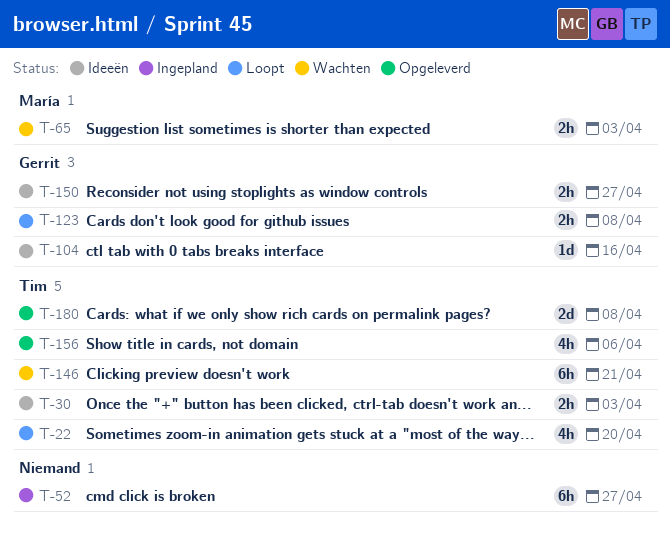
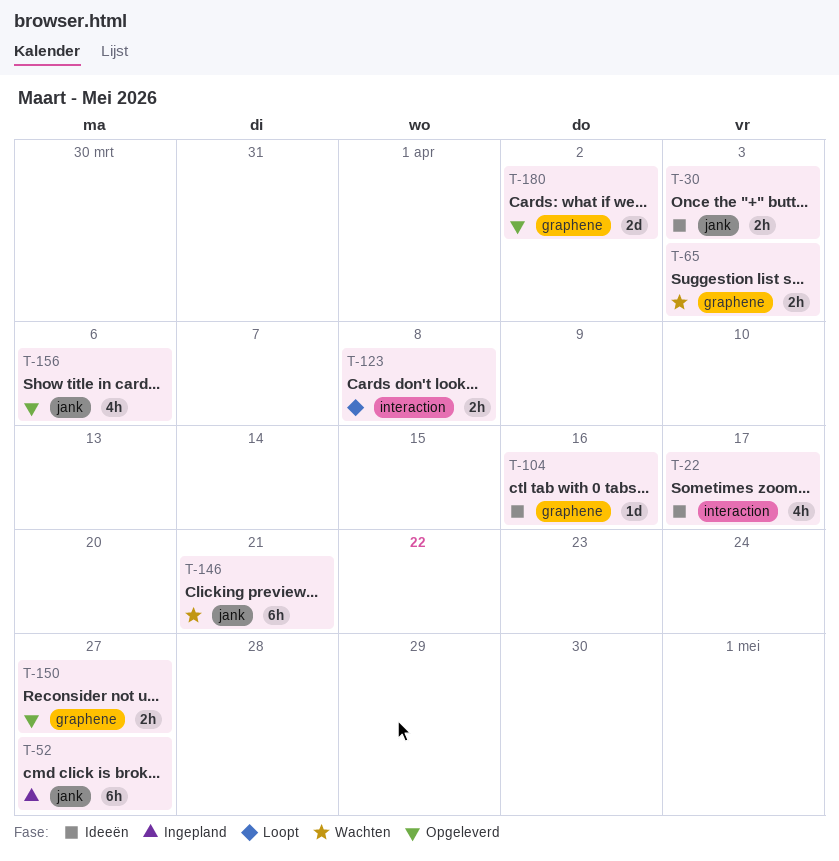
T-22, status: Loopt -> Ideeën
T-22, due: Apr 20 -> Apr 17
T-150, status: Ideeën -> Opgeleverd
T-180, due: Apr 8 -> Apr 2

